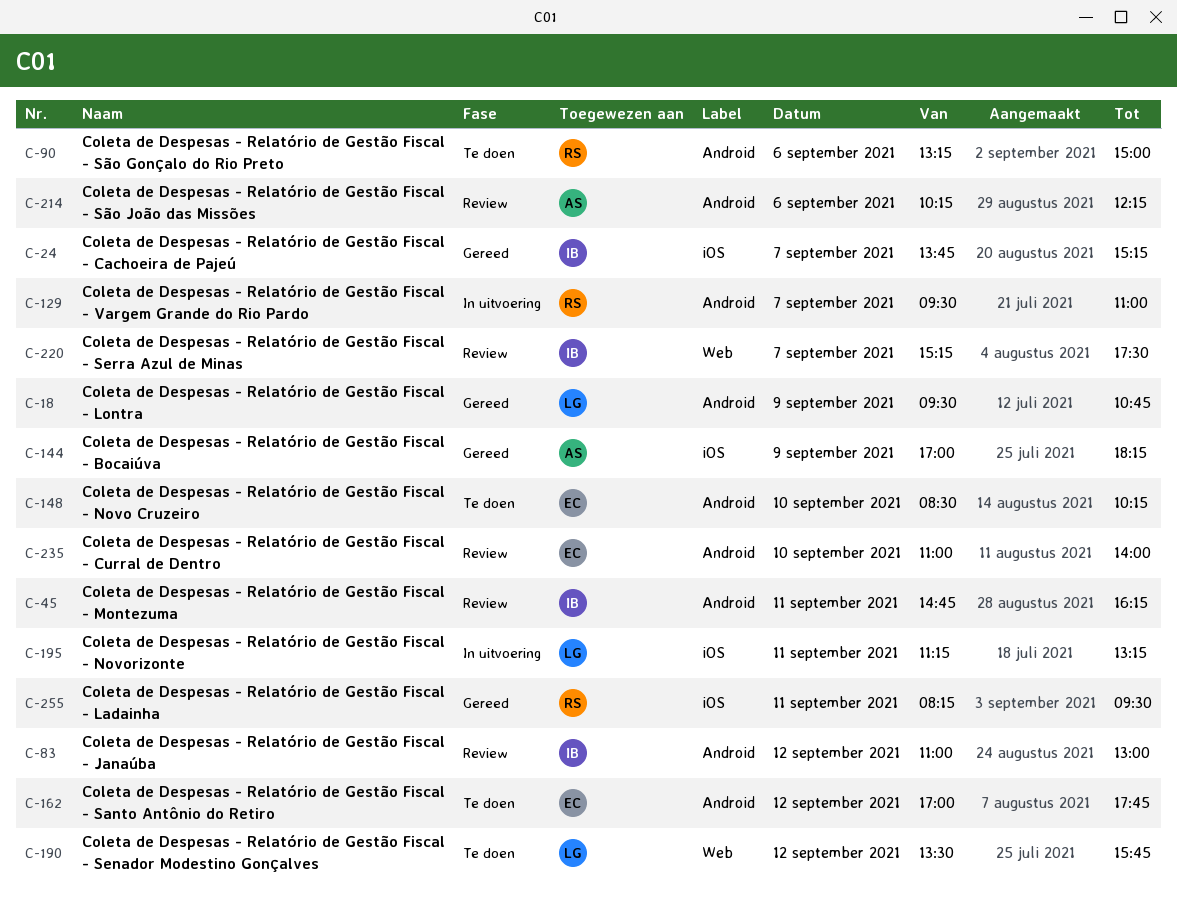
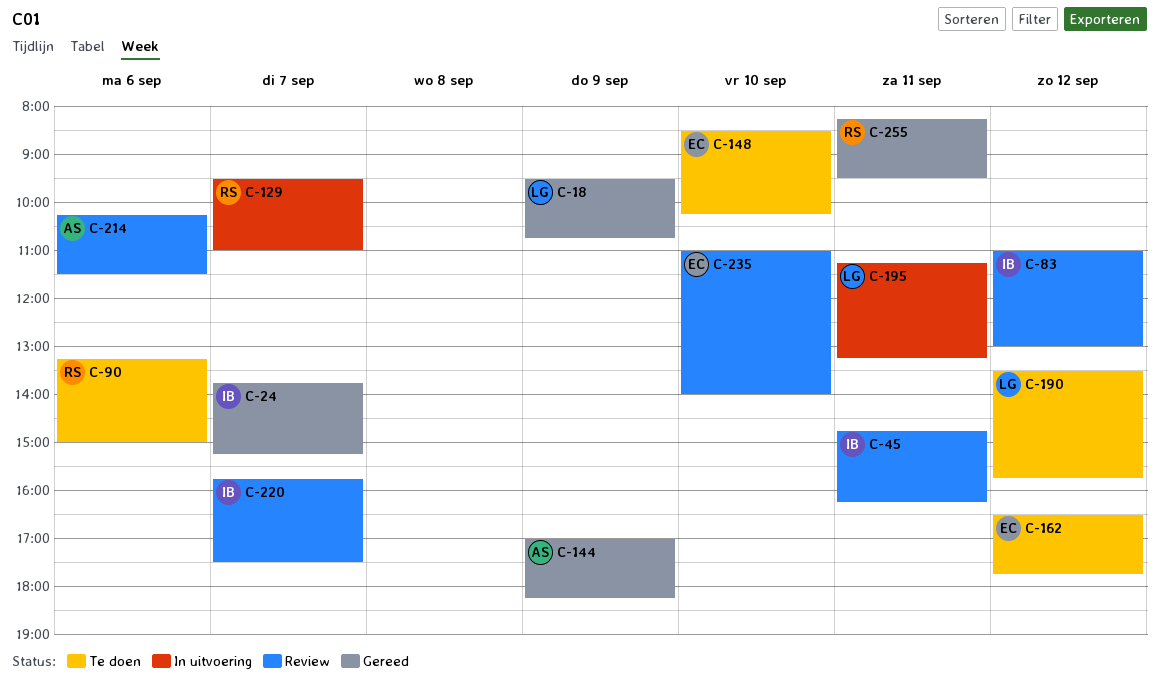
C-162, begins: 17:00 -> 16:30
C-214, ends: 12:15 -> 11:30
C-220, begins: 15:15 -> 15:45

